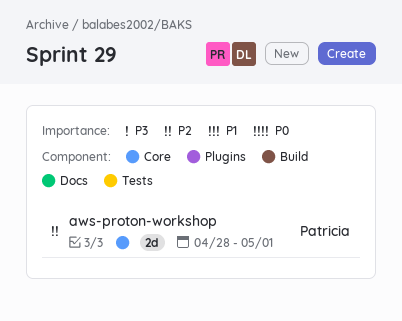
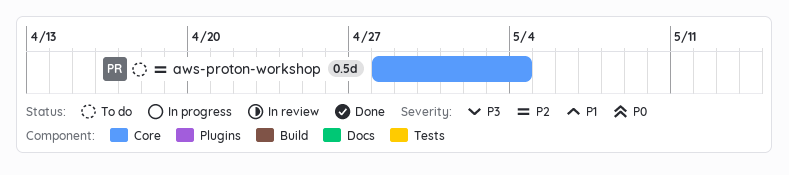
aws-proton-workshop, estimate: 2d -> 0.5d
aws-proton-workshop, due: May 1 -> May 4

